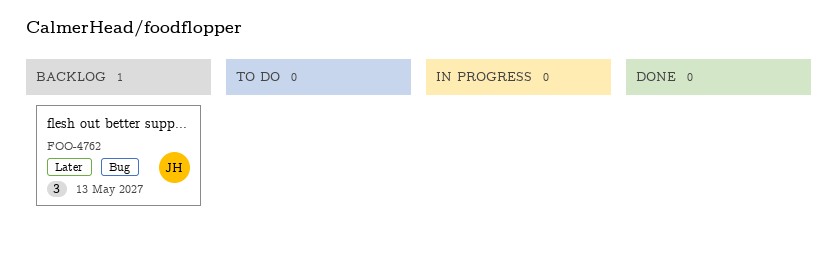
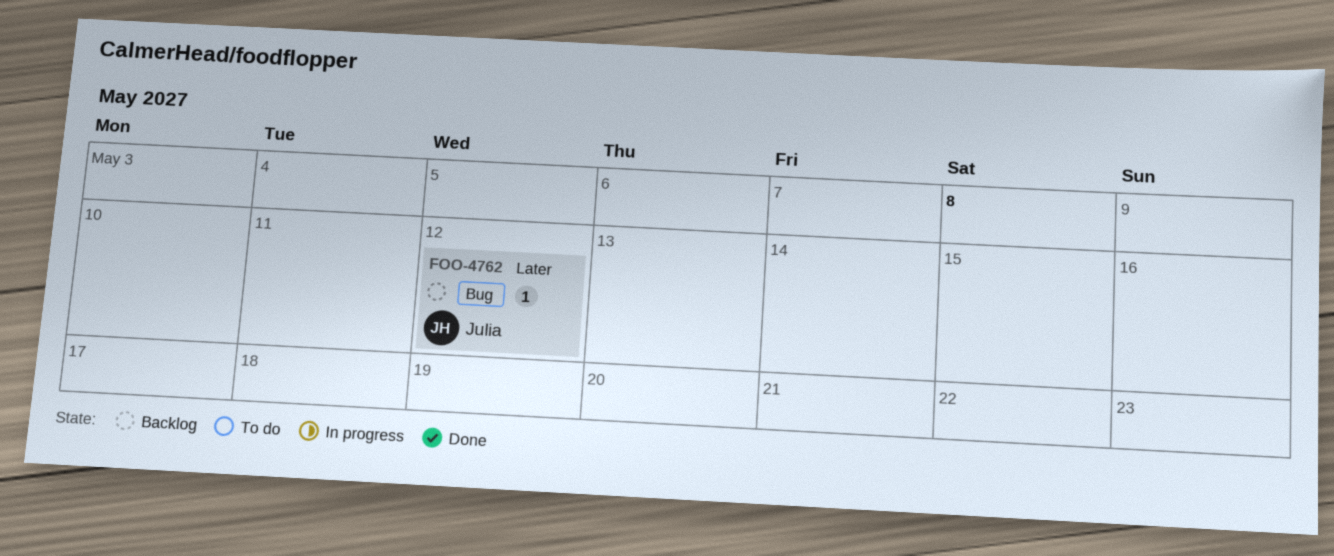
FOO-4762, estimate: 3 -> 1
FOO-4762, due: May 13 -> May 12

